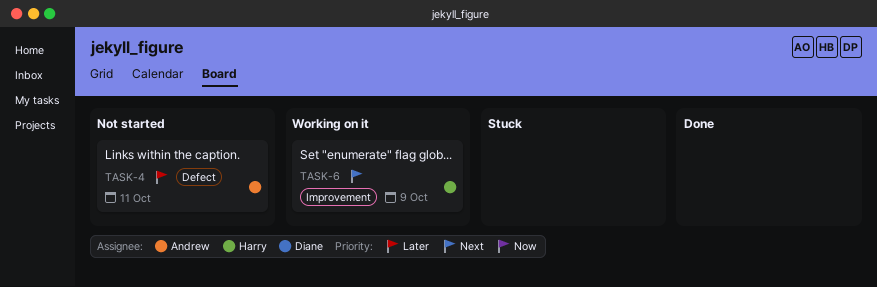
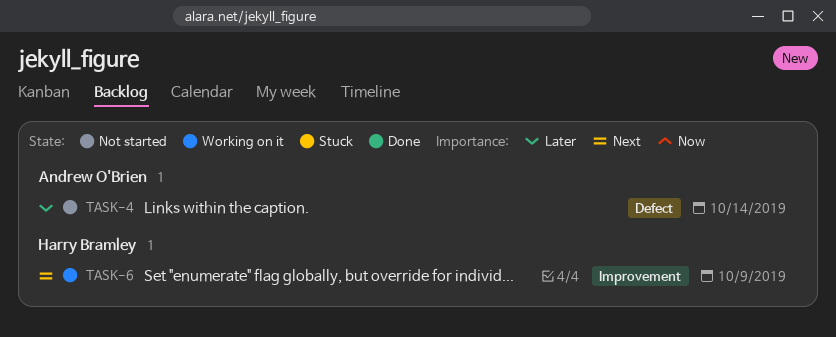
TASK-4, due: Oct 11 -> Oct 14

